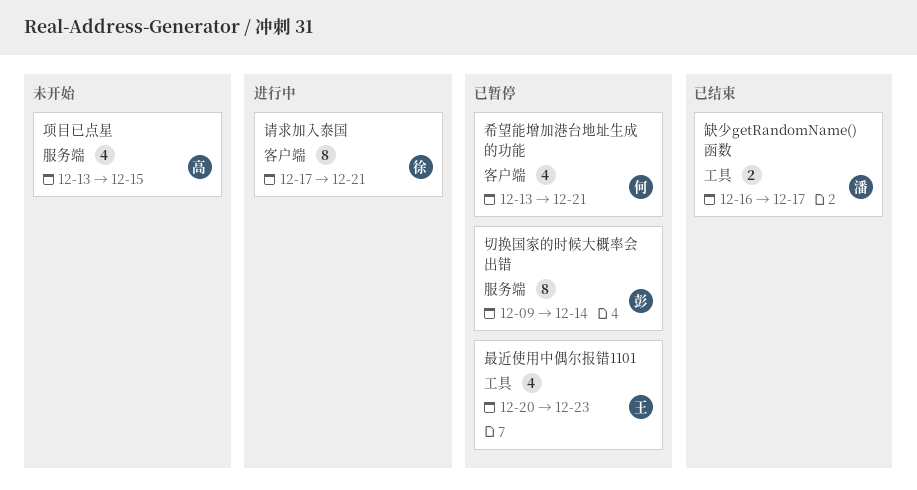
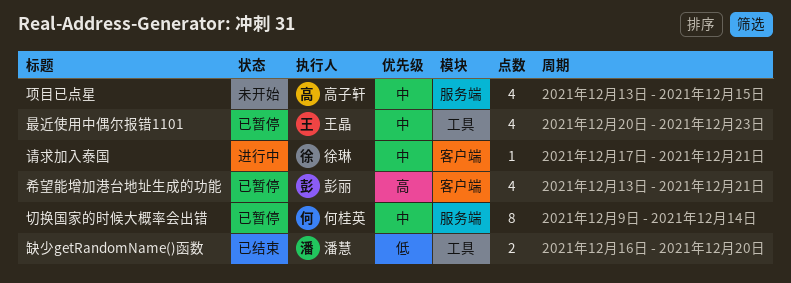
切换国家的时候大概率会出错, owner: 彭丽 -> 何桂英
希望能增加港台地址生成的功能, owner: 何桂英 -> 彭丽
缺少getRandomName()函数, due: Dec 17 -> Dec 20
请求加入泰国, estimate: 8 -> 1

